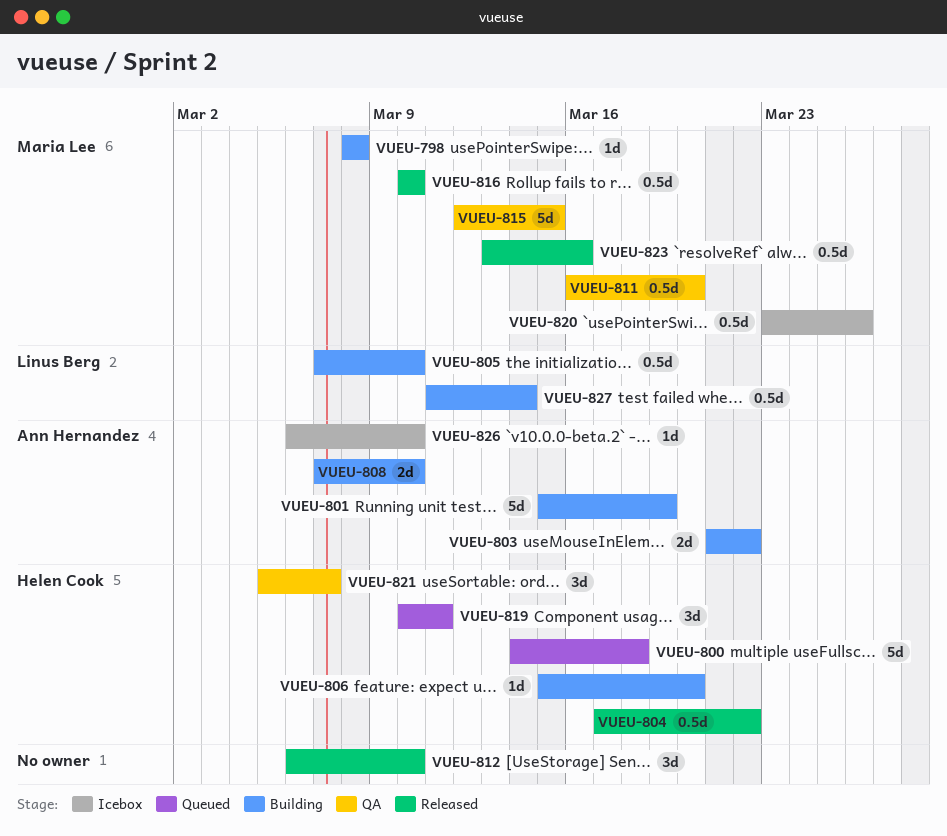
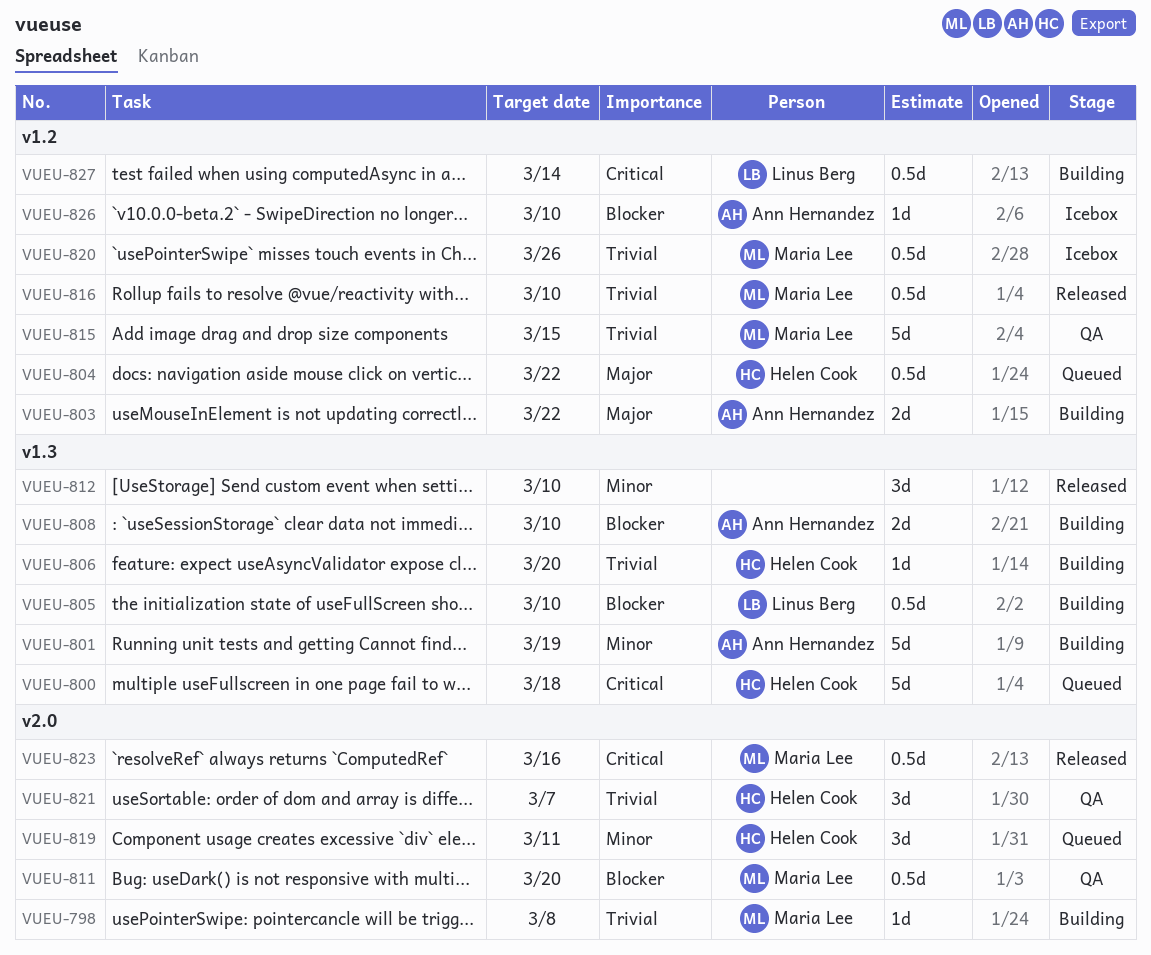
VUEU-804, status: Released -> Queued

